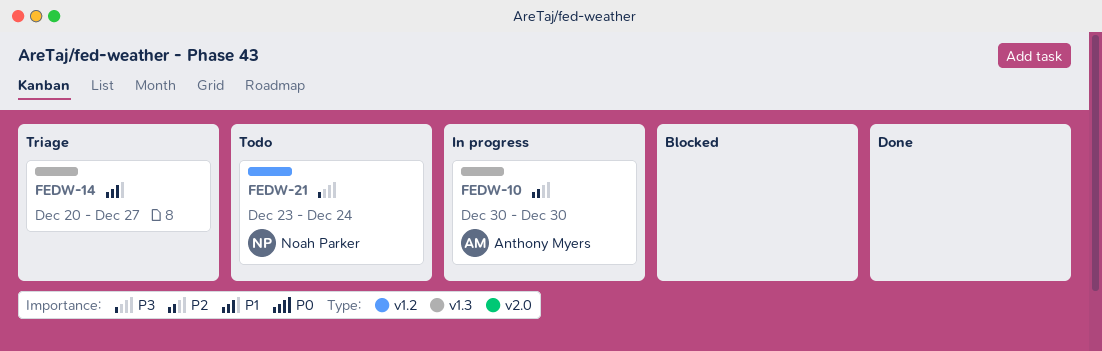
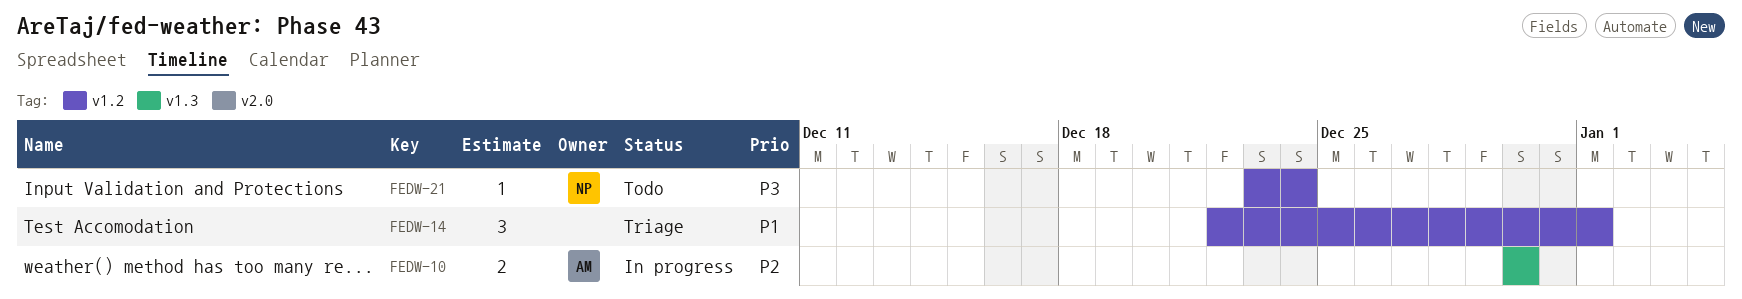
FEDW-14, label: v1.3 -> v1.2
FEDW-14, start: Dec 20 -> Dec 22
FEDW-14, due: Dec 27 -> Jan 1

